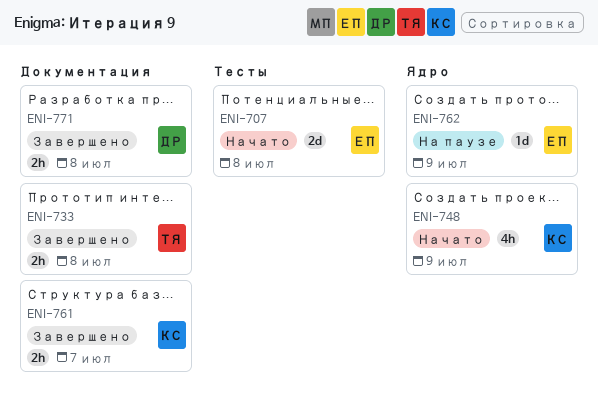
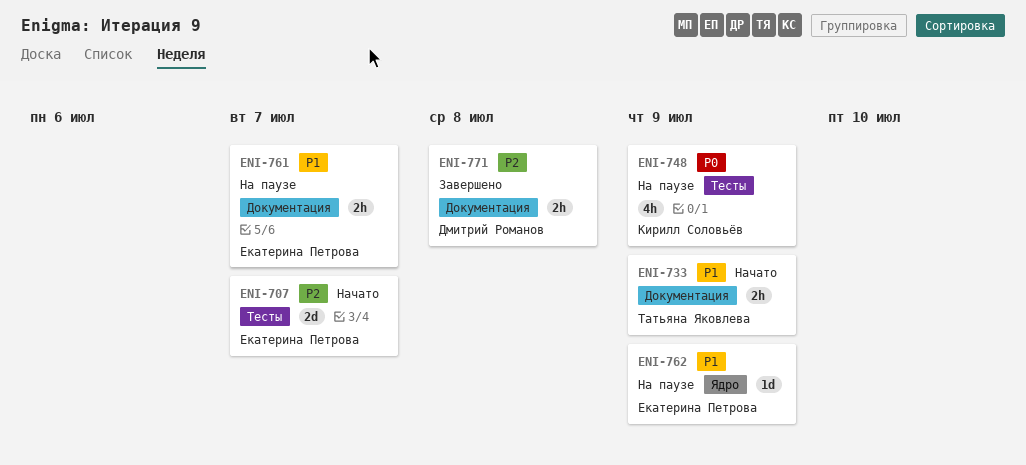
ENI-707, due: Jul 8 -> Jul 7
ENI-733, status: Завершено -> Начато
ENI-733, due: Jul 8 -> Jul 9
ENI-748, status: Начато -> На паузе
ENI-748, label: Ядро -> Тесты
ENI-761, status: Завершено -> На паузе
ENI-761, owner: Кирилл Соловьёв -> Екатерина Петрова

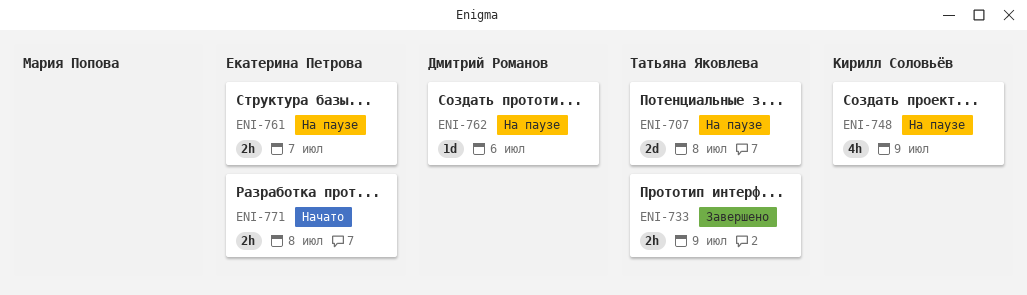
ENI-707, status: Начато -> На паузе
ENI-707, owner: Екатерина Петрова -> Татьяна Яковлева
ENI-707, due: Jul 7 -> Jul 8
ENI-733, status: Начато -> Завершено
ENI-762, owner: Екатерина Петрова -> Дмитрий Романов
ENI-762, due: Jul 9 -> Jul 6
ENI-771, status: Завершено -> Начато
ENI-771, owner: Дмитрий Романов -> Екатерина Петрова

